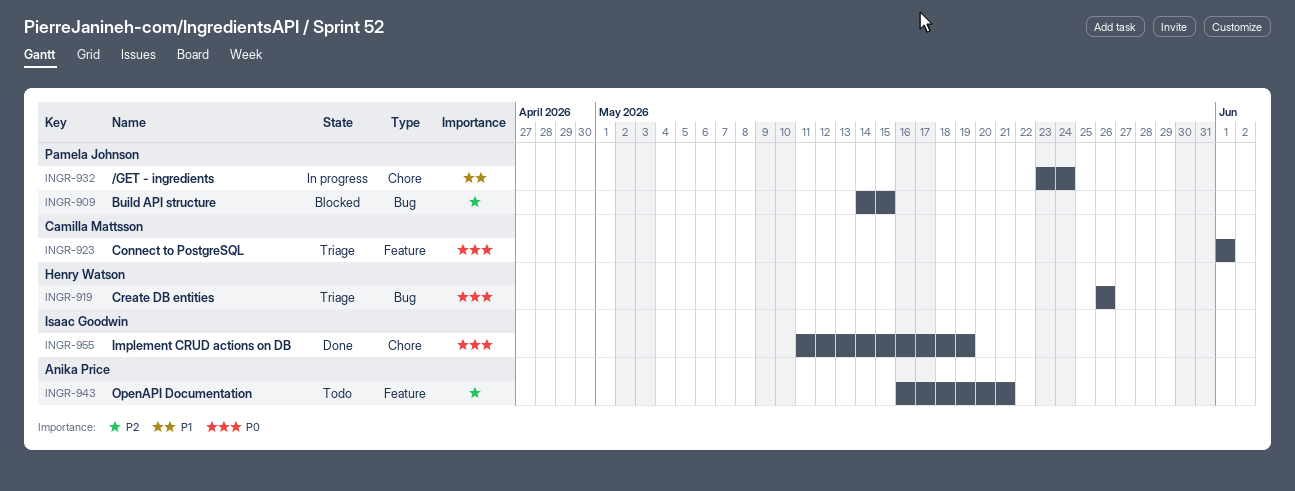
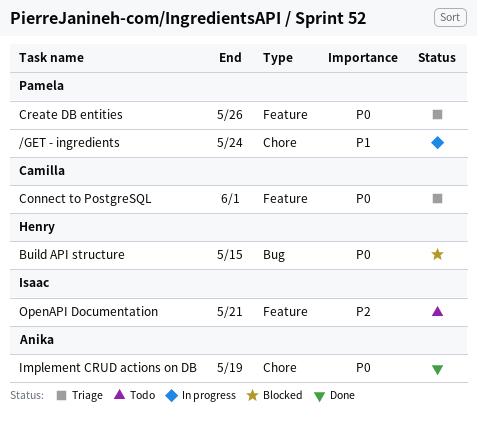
Build API structure, owner: Pamela Johnson -> Henry Watson
Build API structure, priority: P2 -> P0
Create DB entities, owner: Henry Watson -> Pamela Johnson
Create DB entities, label: Bug -> Feature
Implement CRUD actions on DB, owner: Isaac Goodwin -> Anika Price
OpenAPI Documentation, owner: Anika Price -> Isaac Goodwin

